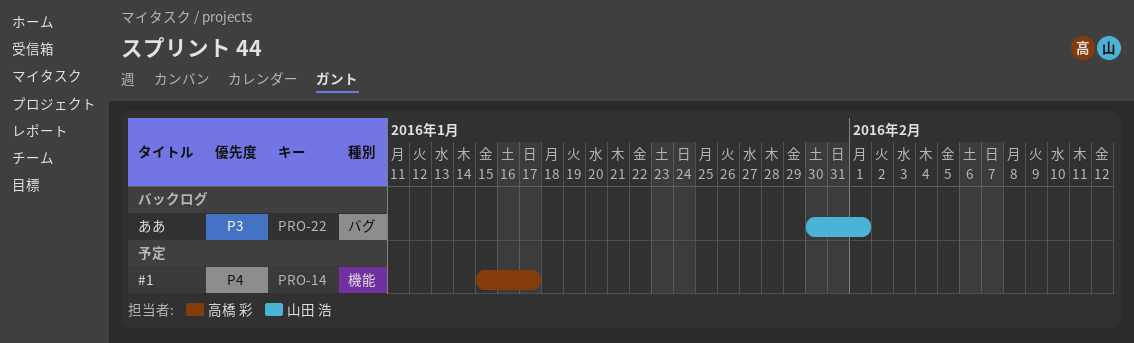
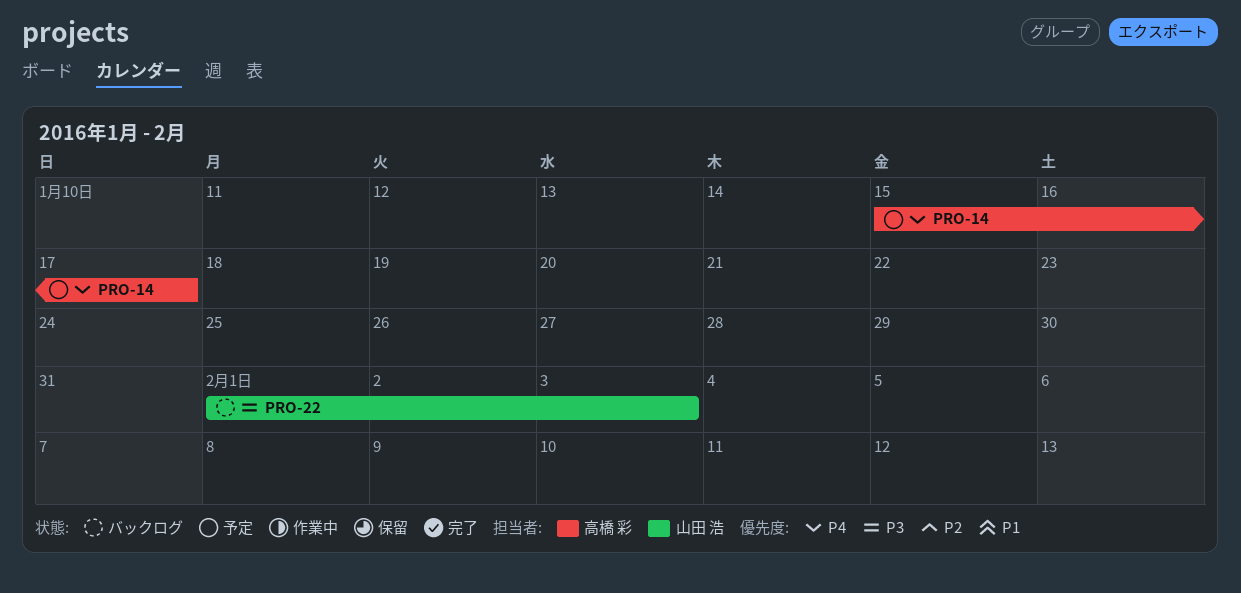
PRO-22, start: Jan 30 -> Feb 1
PRO-22, due: Feb 1 -> Feb 3

